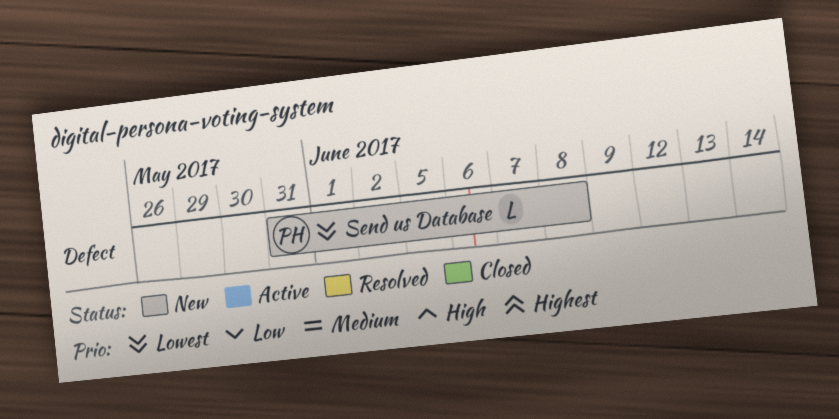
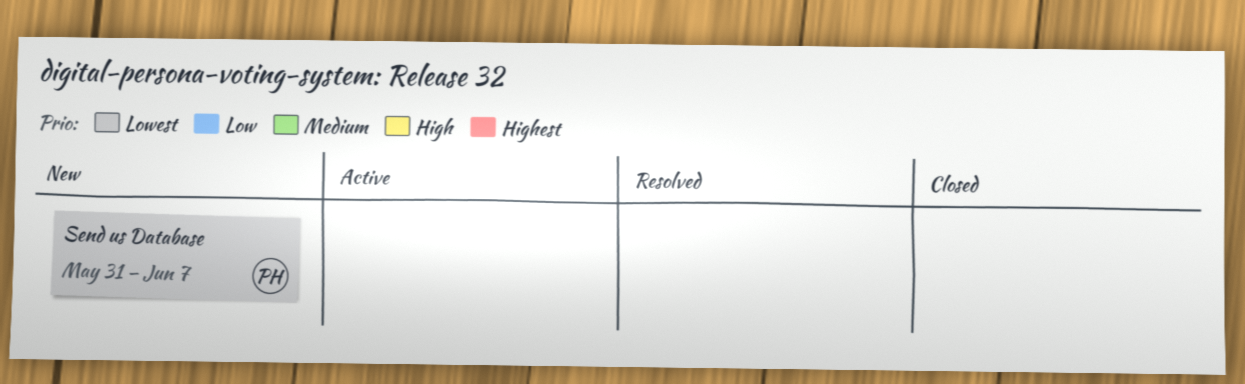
Send us Database, due: Jun 8 -> Jun 7

